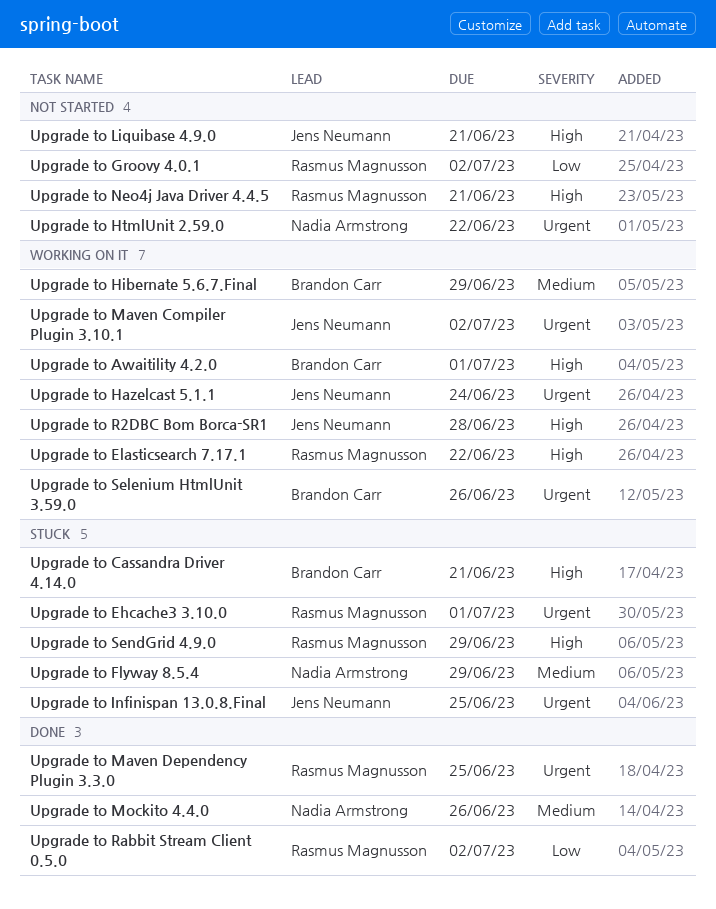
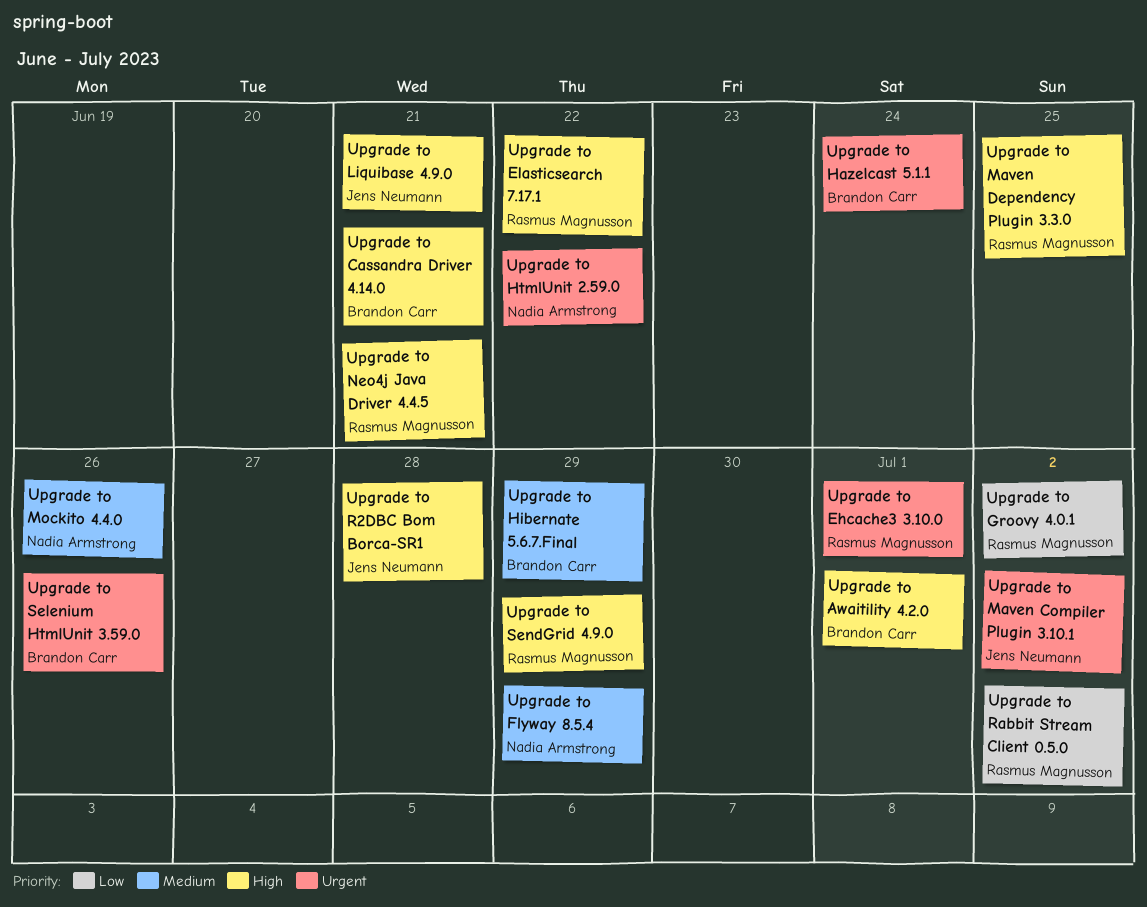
Upgrade to Hazelcast 5.1.1, owner: Jens Neumann -> Brandon Carr
Upgrade to Infinispan 13.0.8.Final: present -> none
Upgrade to Maven Dependency Plugin 3.3.0, priority: Urgent -> High

